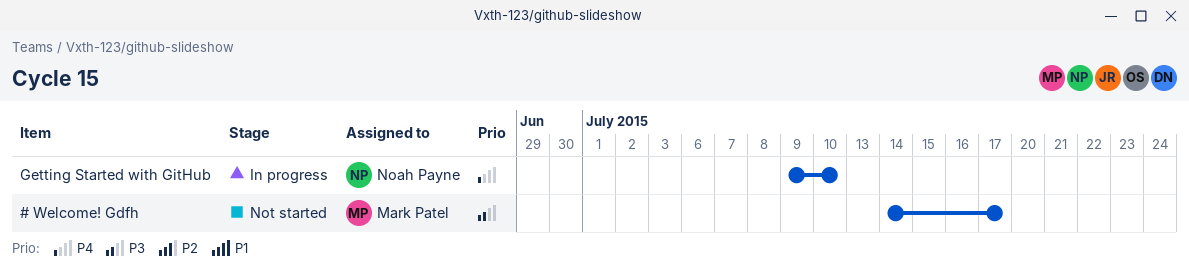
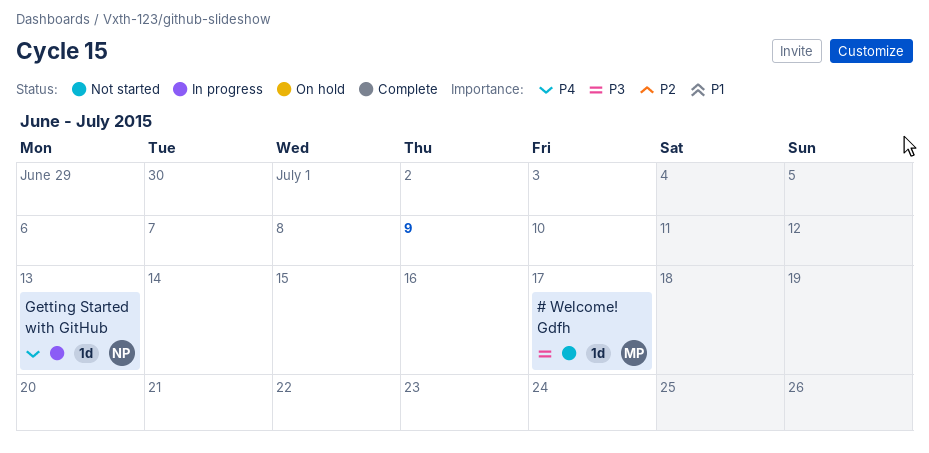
Getting Started with GitHub, due: Jul 10 -> Jul 13

